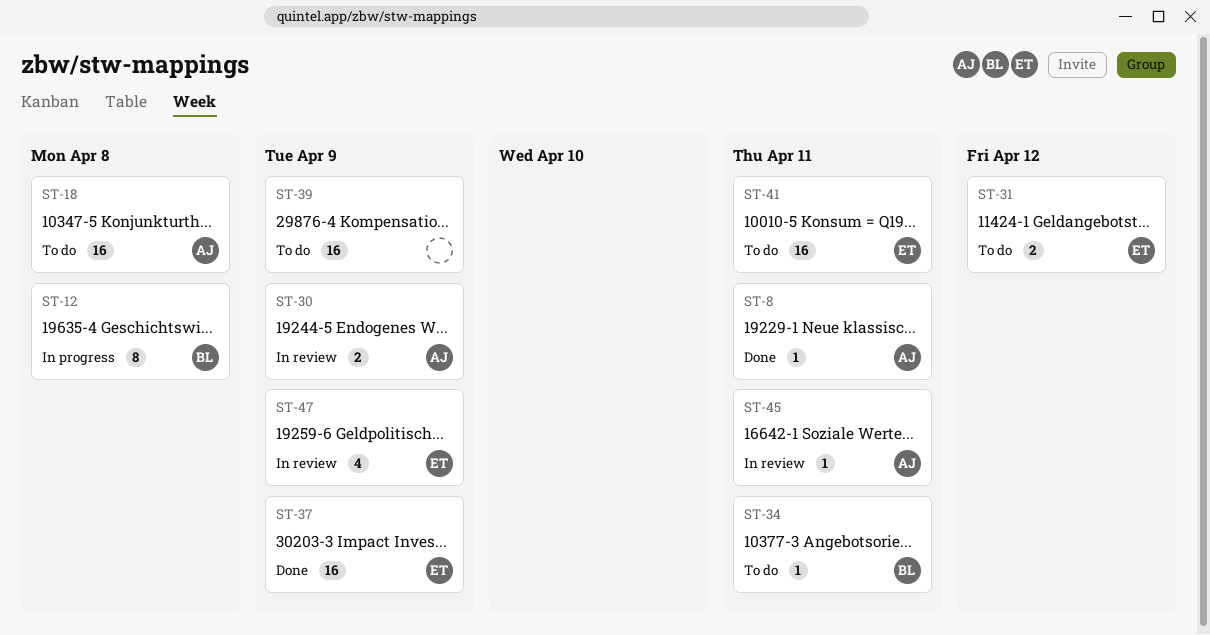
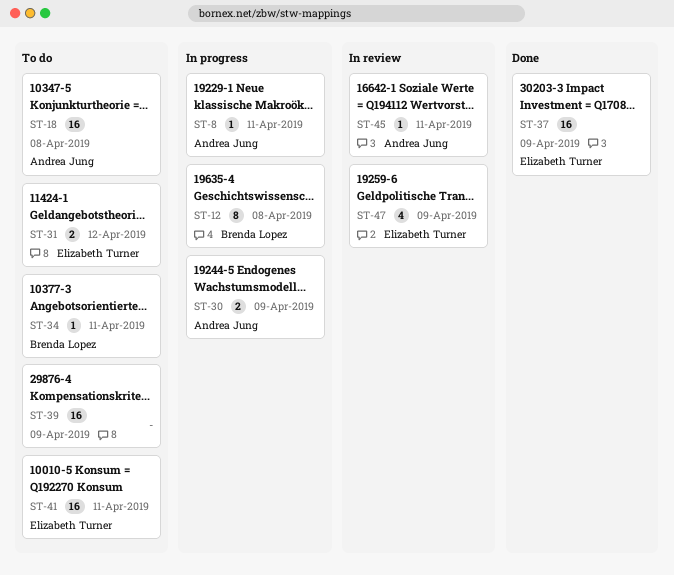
ST-8, status: Done -> In progress
ST-30, status: In review -> In progress

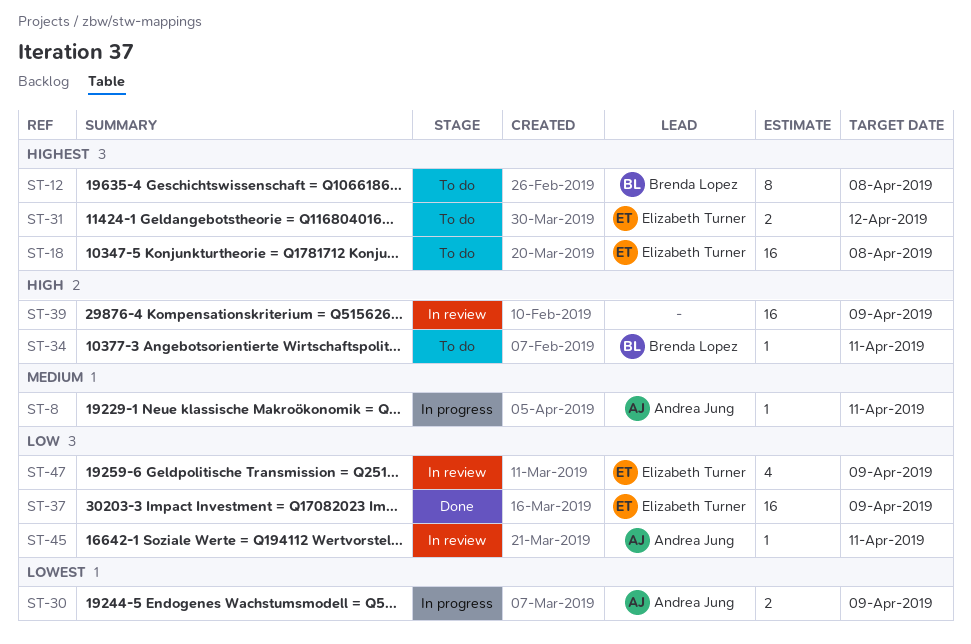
ST-12, status: In progress -> To do
ST-18, owner: Andrea Jung -> Elizabeth Turner
ST-39, status: To do -> In review
ST-41: present -> none

